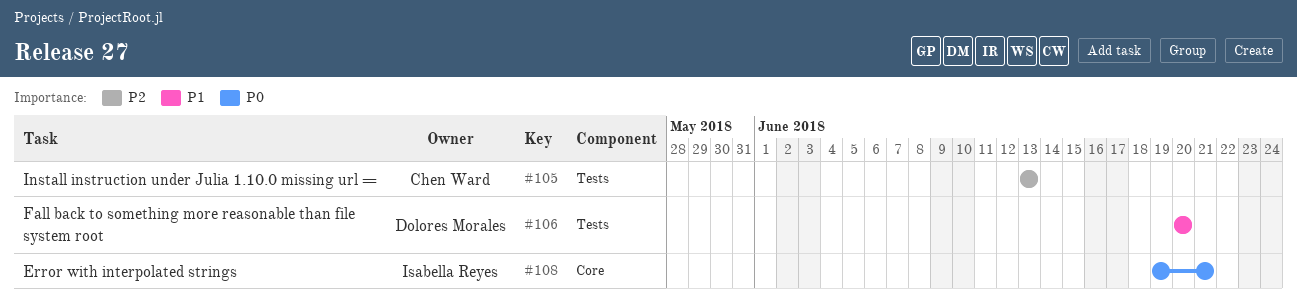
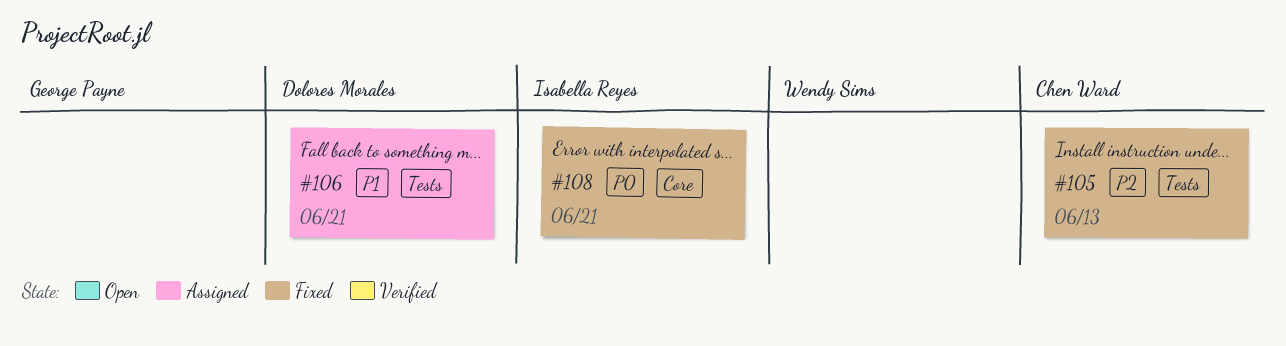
#106, due: Jun 20 -> Jun 21

